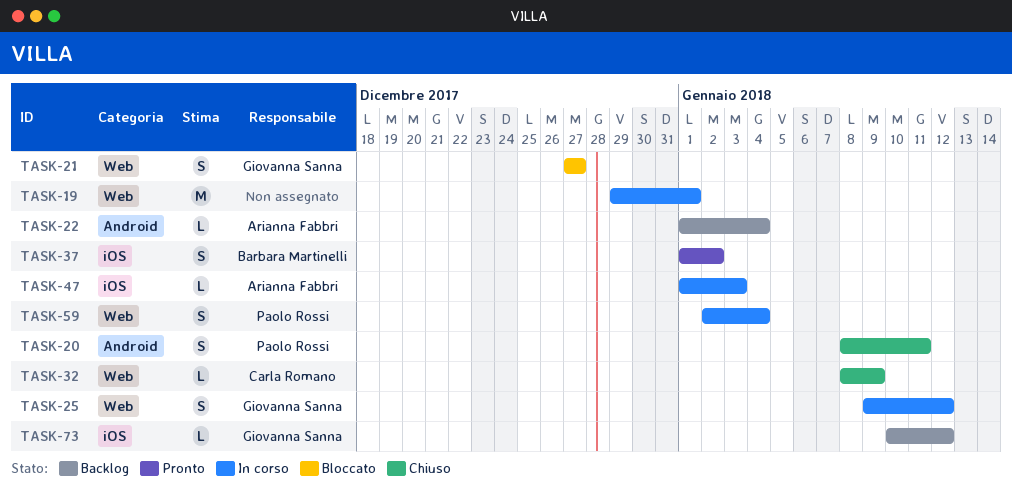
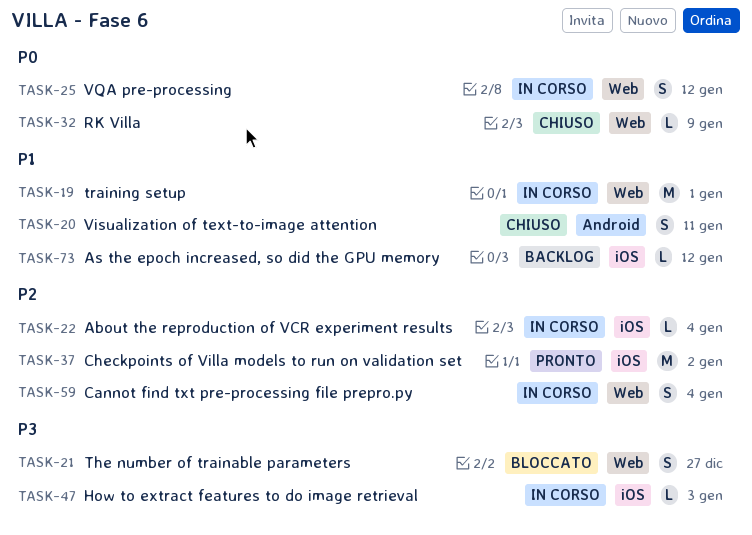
TASK-22, status: Backlog -> In corso
TASK-22, label: Android -> iOS
TASK-37, estimate: S -> M

